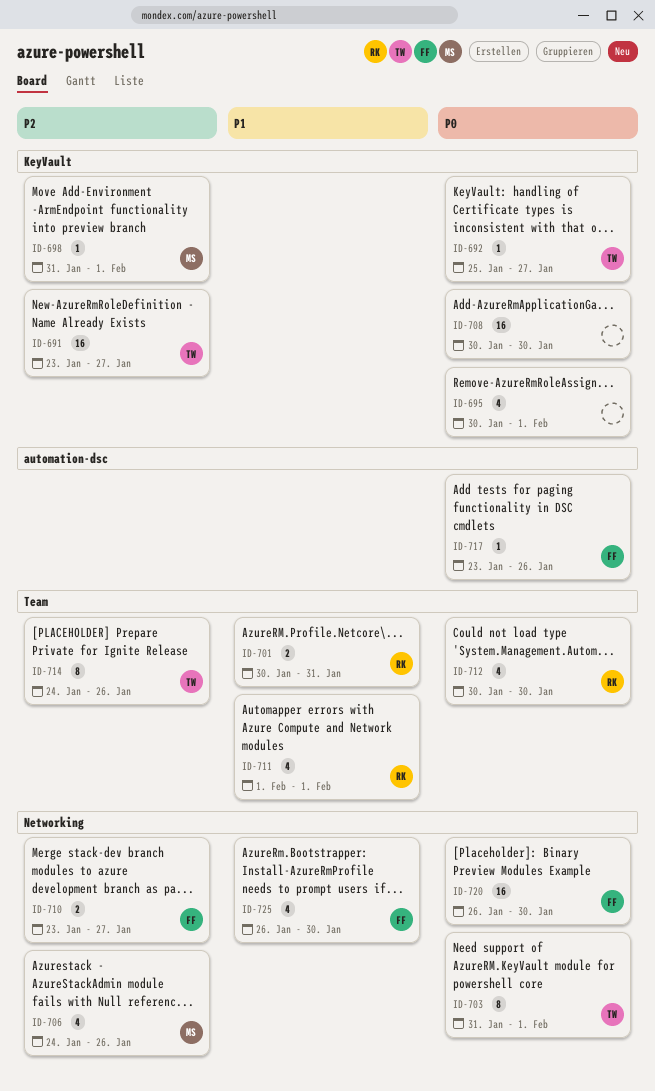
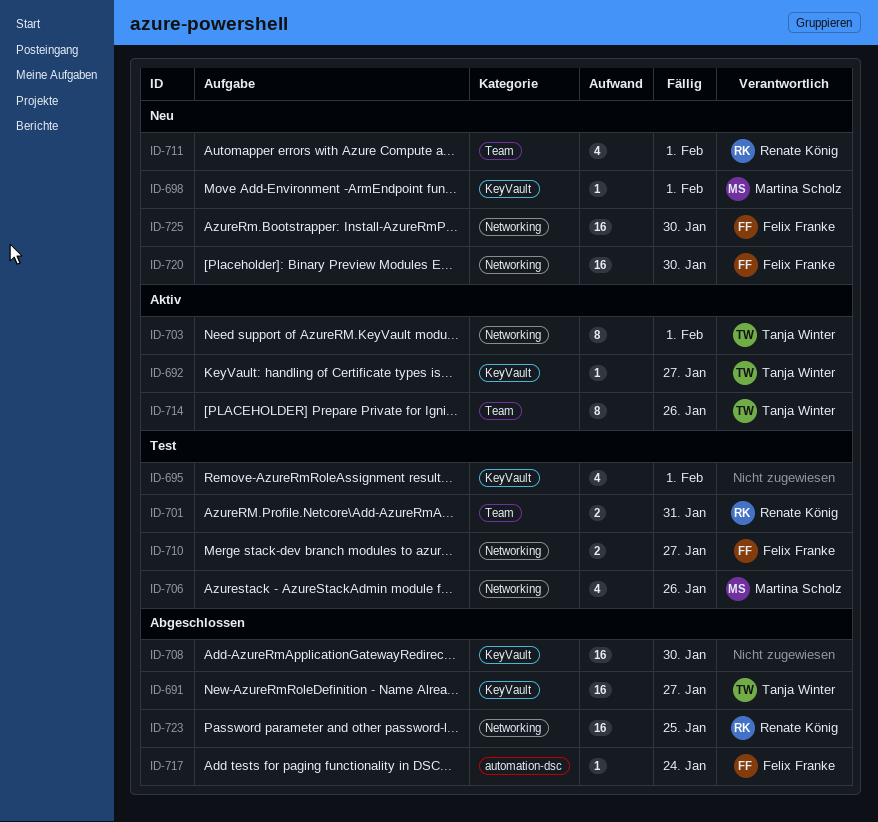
ID-712: present -> none
ID-717, due: Jan 26 -> Jan 24
ID-723: none -> present
ID-725, estimate: 4 -> 16

